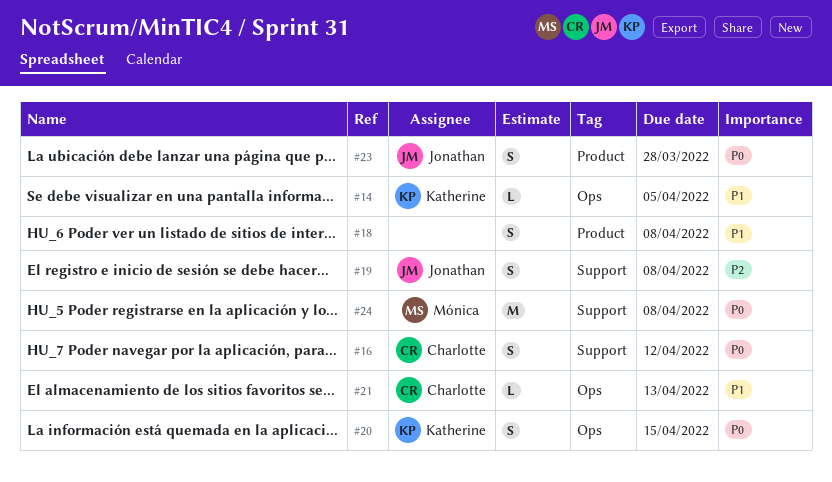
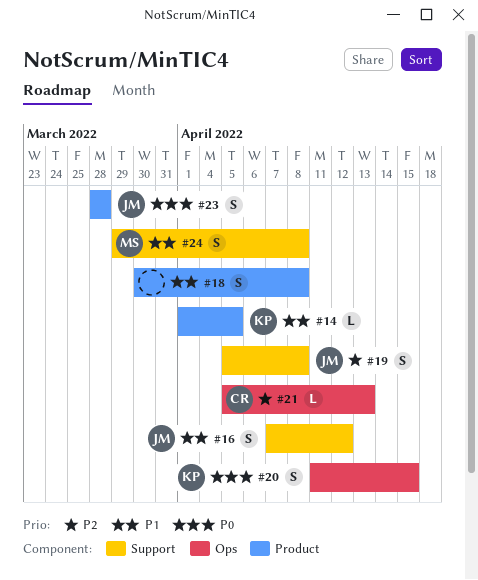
#14, label: Ops -> Product
#16, owner: Charlotte -> Jonathan
#16, priority: P0 -> P1
#21, priority: P1 -> P2
#24, priority: P0 -> P1
#24, estimate: M -> S

